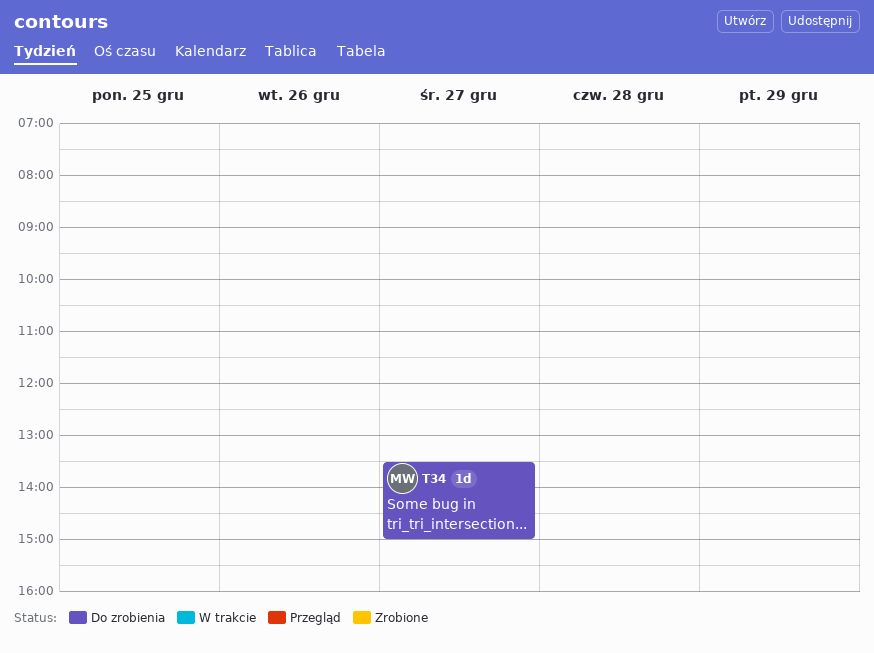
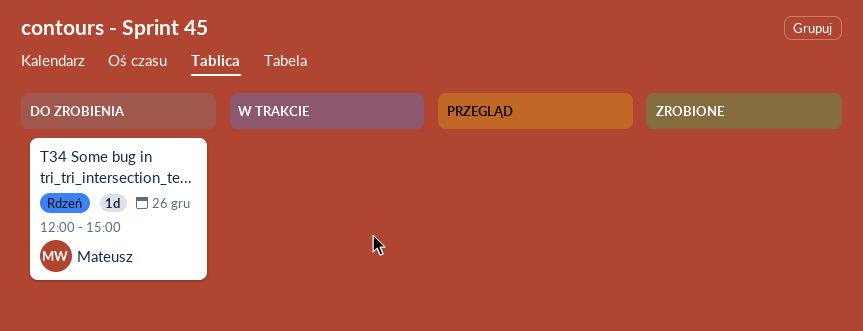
T34, day: Dec 27 -> Dec 26
T34, begins: 13:30 -> 12:00

